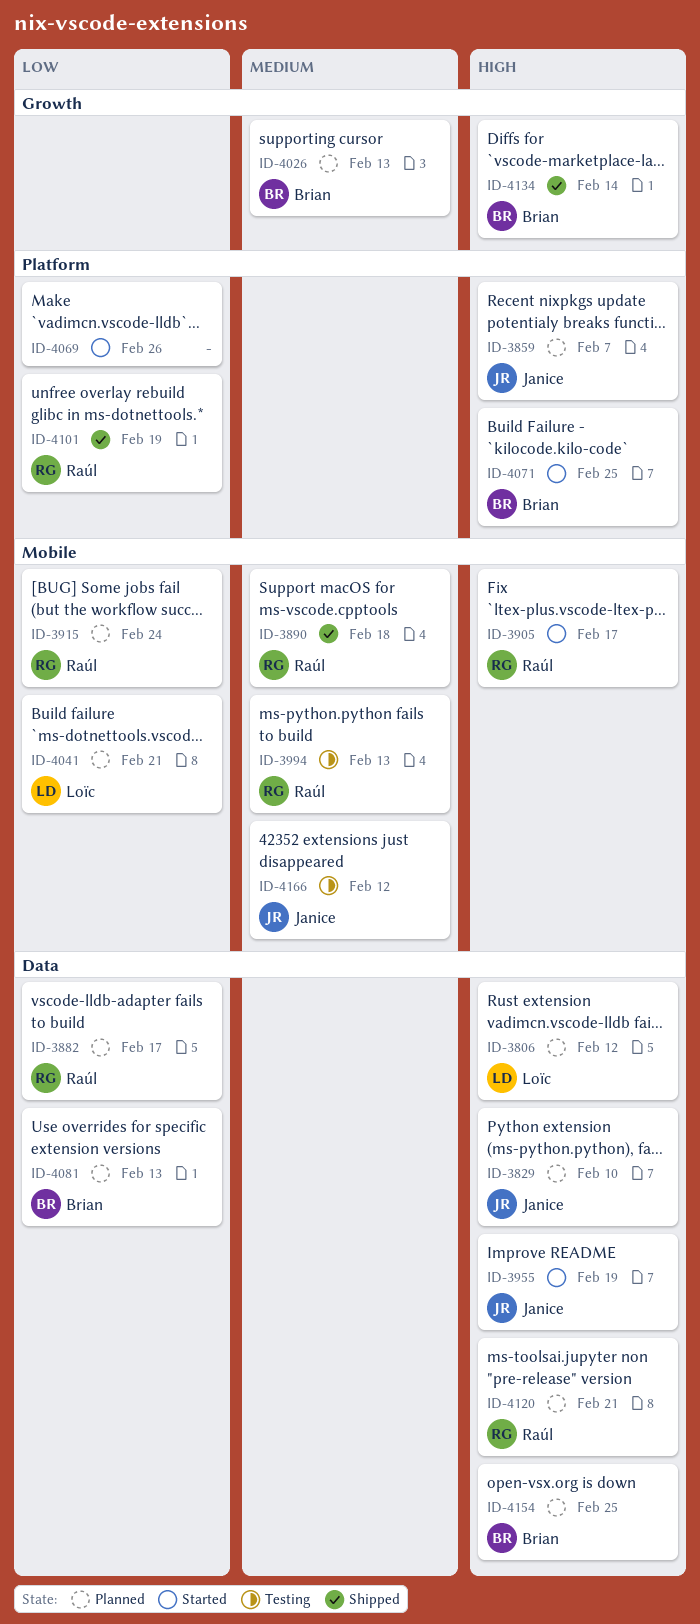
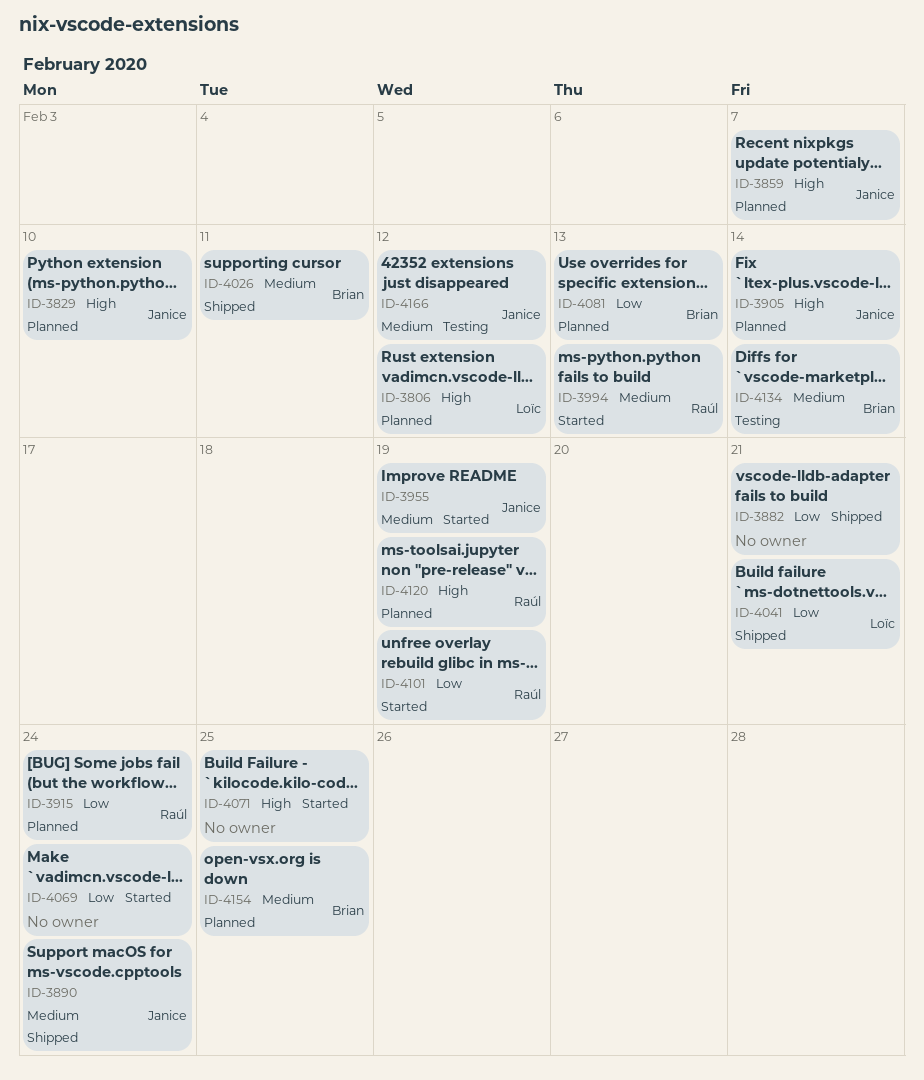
ID-3882, status: Planned -> Shipped
ID-3882, owner: Raúl -> none
ID-3882, due: Feb 17 -> Feb 21
ID-3890, owner: Raúl -> Janice
ID-3890, due: Feb 18 -> Feb 24
ID-3905, status: Started -> Planned
ID-3905, owner: Raúl -> Janice
ID-3905, due: Feb 17 -> Feb 14
ID-3955, priority: High -> Medium
ID-3994, status: Testing -> Started
ID-4026, status: Planned -> Shipped
ID-4026, due: Feb 13 -> Feb 11
ID-4041, status: Planned -> Shipped
ID-4069, due: Feb 26 -> Feb 24
ID-4071, owner: Brian -> none
ID-4101, status: Shipped -> Started
ID-4120, due: Feb 21 -> Feb 19
ID-4134, status: Shipped -> Testing
ID-4134, priority: High -> Medium
ID-4154, priority: High -> Medium

